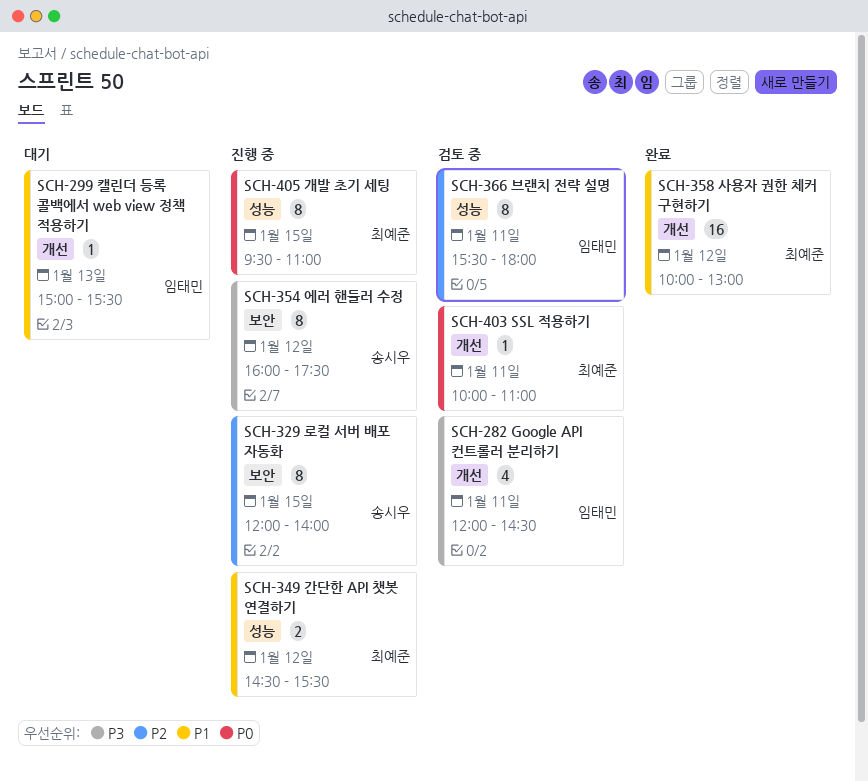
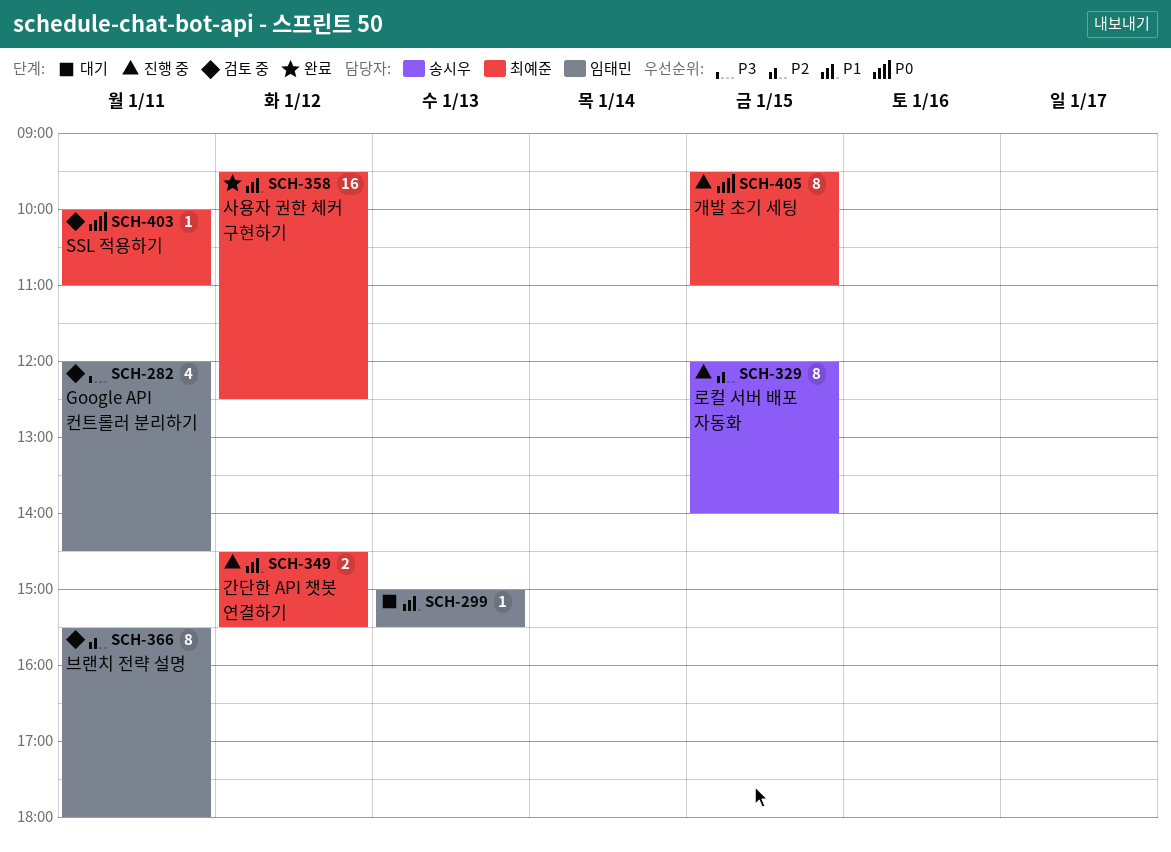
SCH-354: present -> none
SCH-358, begins: 10:00 -> 09:30
SCH-358, ends: 13:00 -> 12:30

